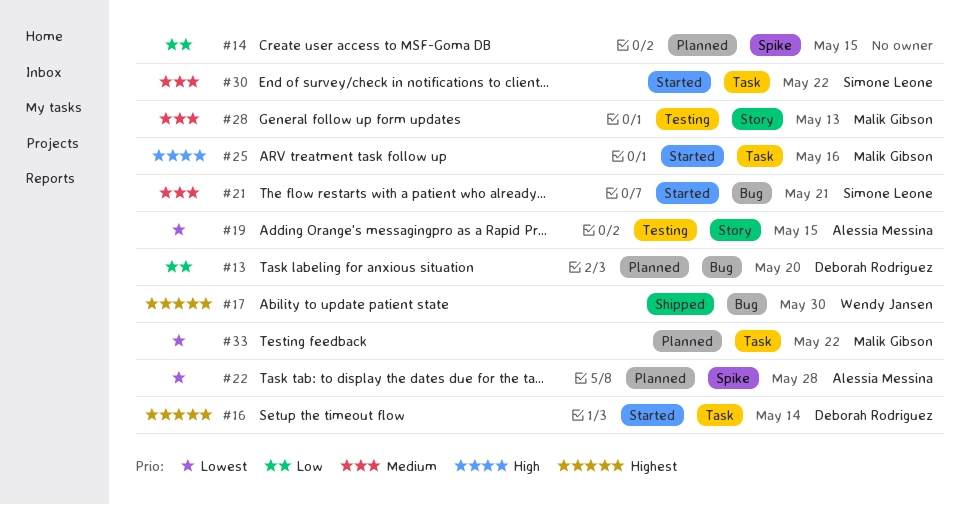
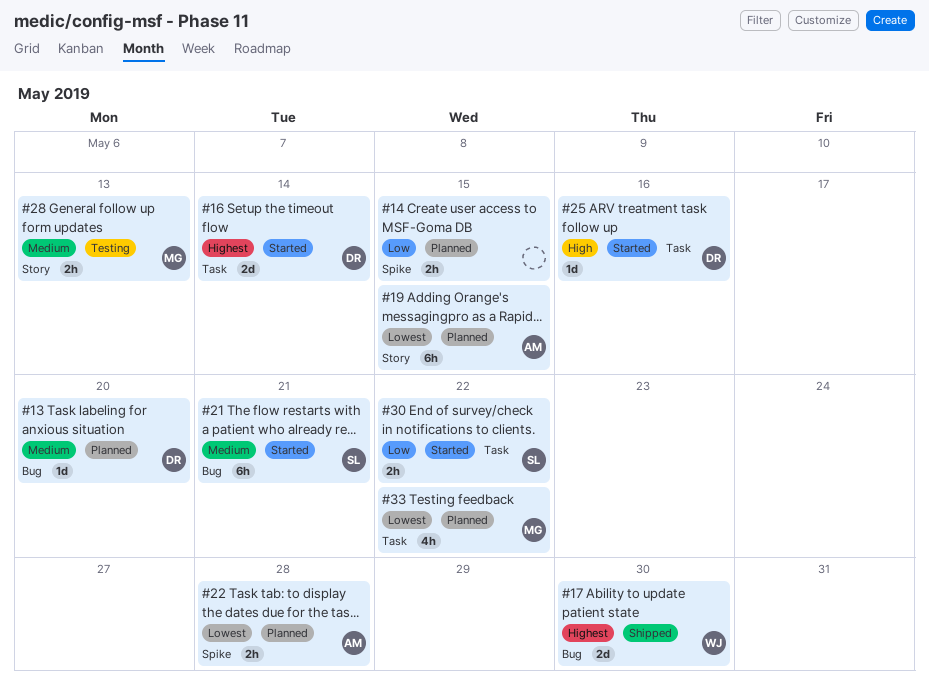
#13, priority: Low -> Medium
#19, status: Testing -> Planned
#25, owner: Malik Gibson -> Deborah Rodriguez
#30, priority: Medium -> Low

